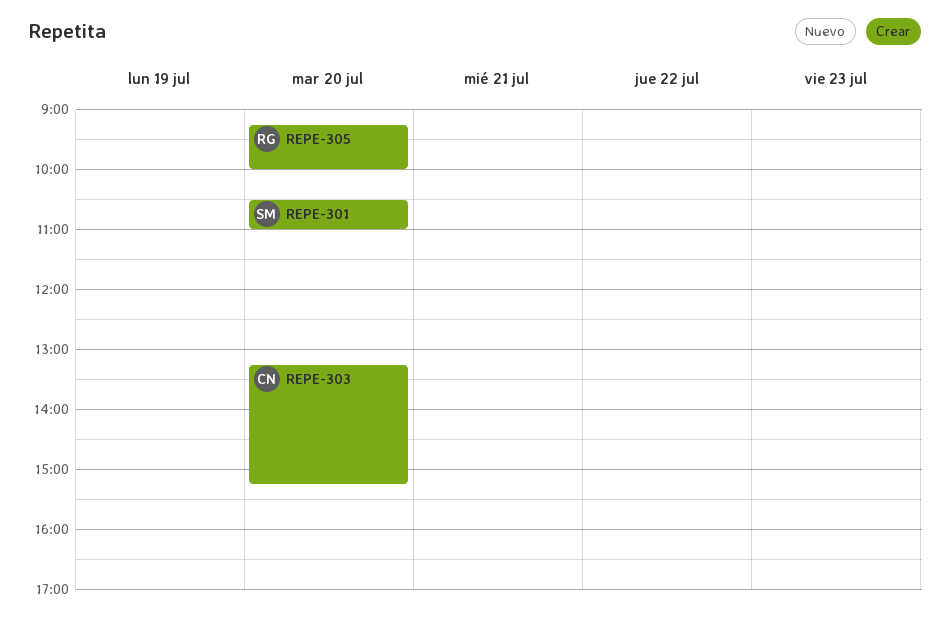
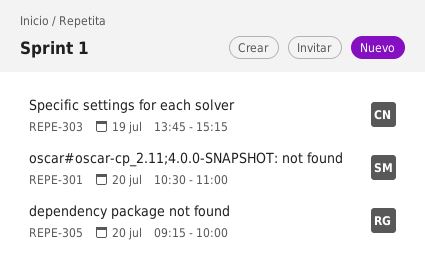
REPE-303, day: Jul 20 -> Jul 19
REPE-303, begins: 13:15 -> 13:45

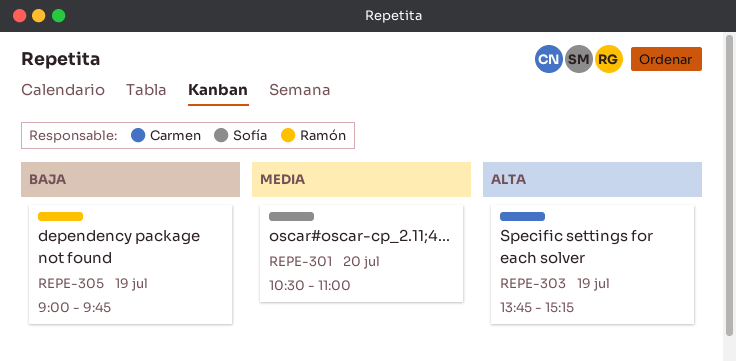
REPE-305, day: Jul 20 -> Jul 19
REPE-305, begins: 09:15 -> 09:00
REPE-305, ends: 10:00 -> 09:45

